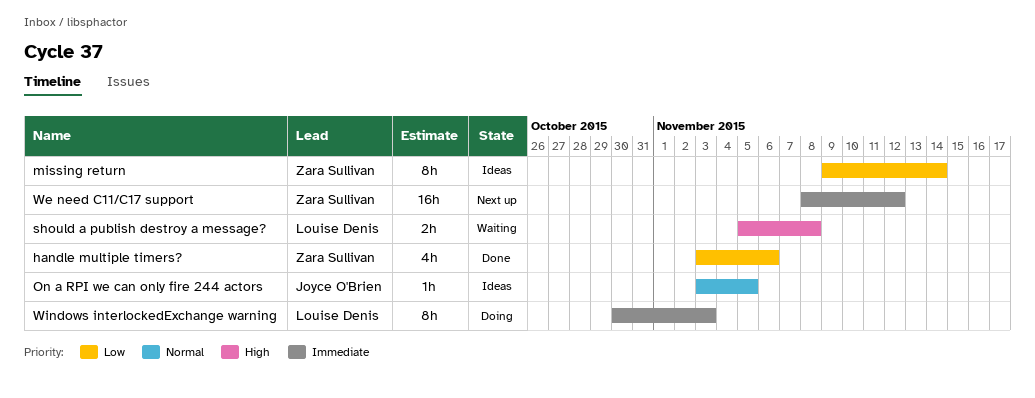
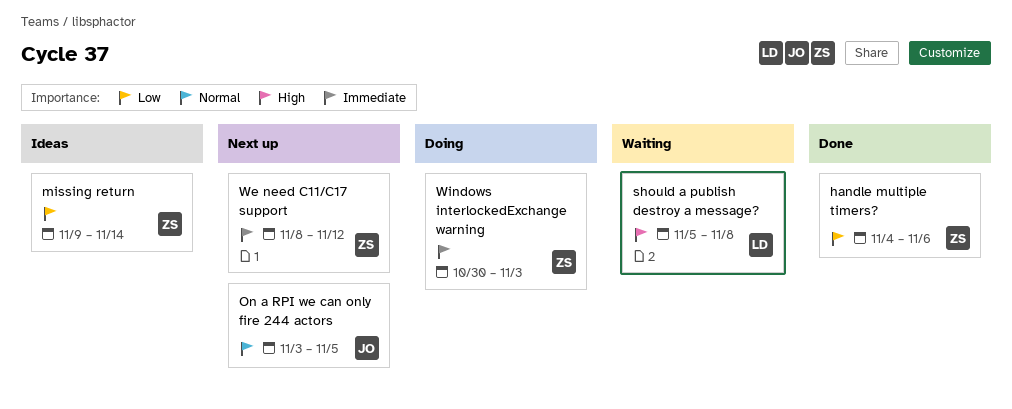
handle multiple timers?, start: Nov 3 -> Nov 4
On a RPI we can only fire 244 actors, status: Ideas -> Next up
Windows interlockedExchange warning, owner: Louise Denis -> Zara Sullivan

